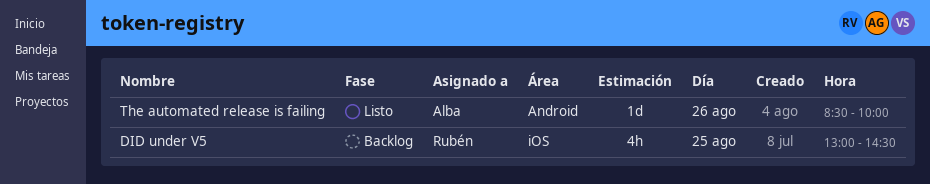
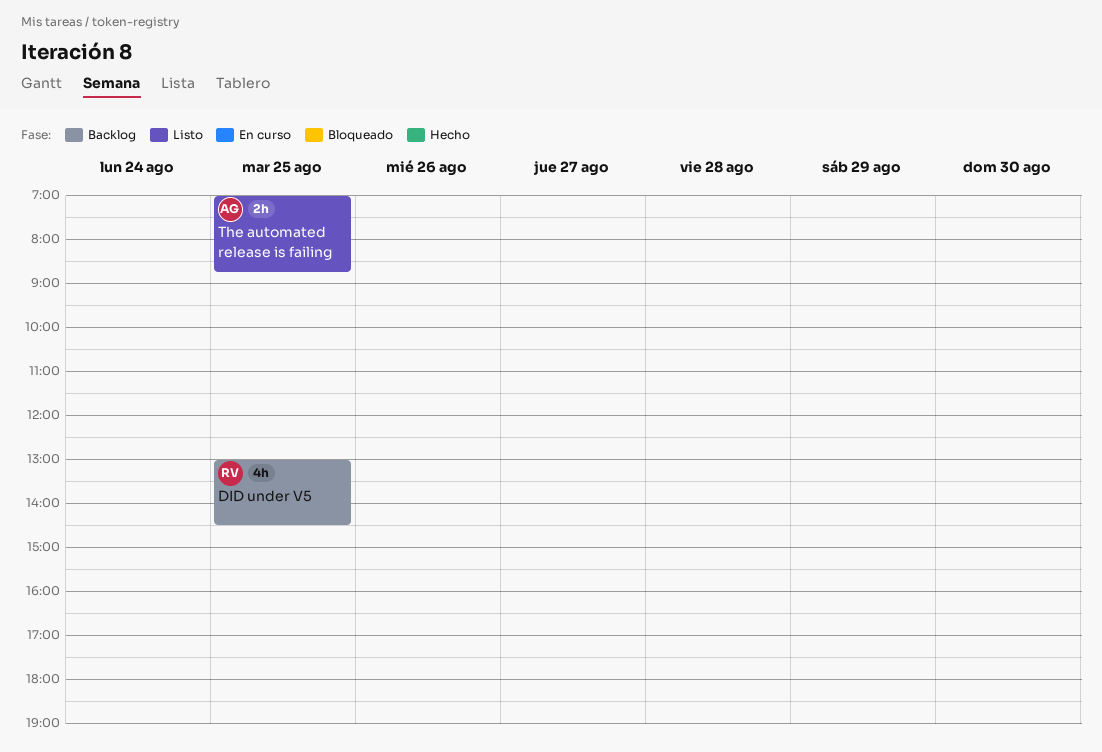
The automated release is failing, estimate: 1d -> 2h
The automated release is failing, day: Aug 26 -> Aug 25
The automated release is failing, begins: 08:30 -> 07:00
The automated release is failing, ends: 10:00 -> 08:45

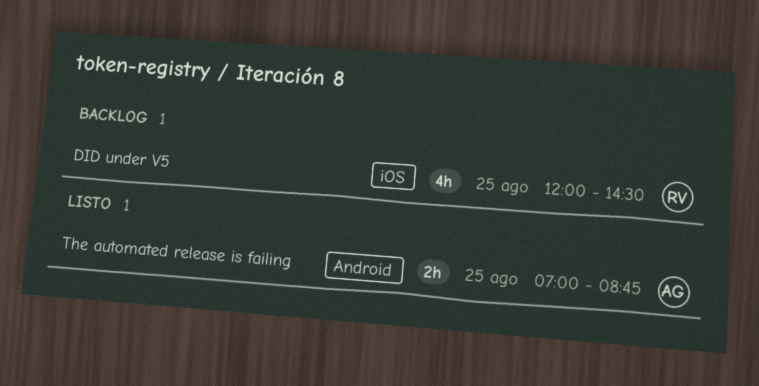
DID under V5, begins: 13:00 -> 12:00

